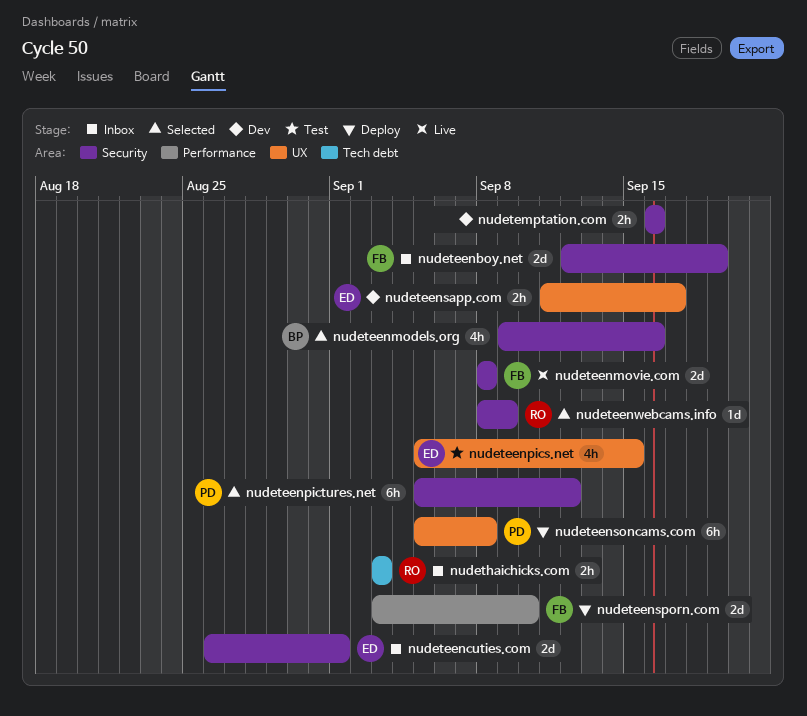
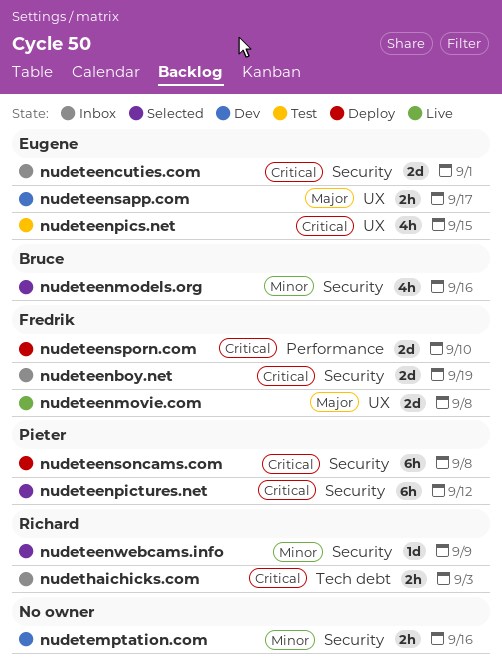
nudeteenmovie.com, label: Security -> UX
nudeteensoncams.com, label: UX -> Security

